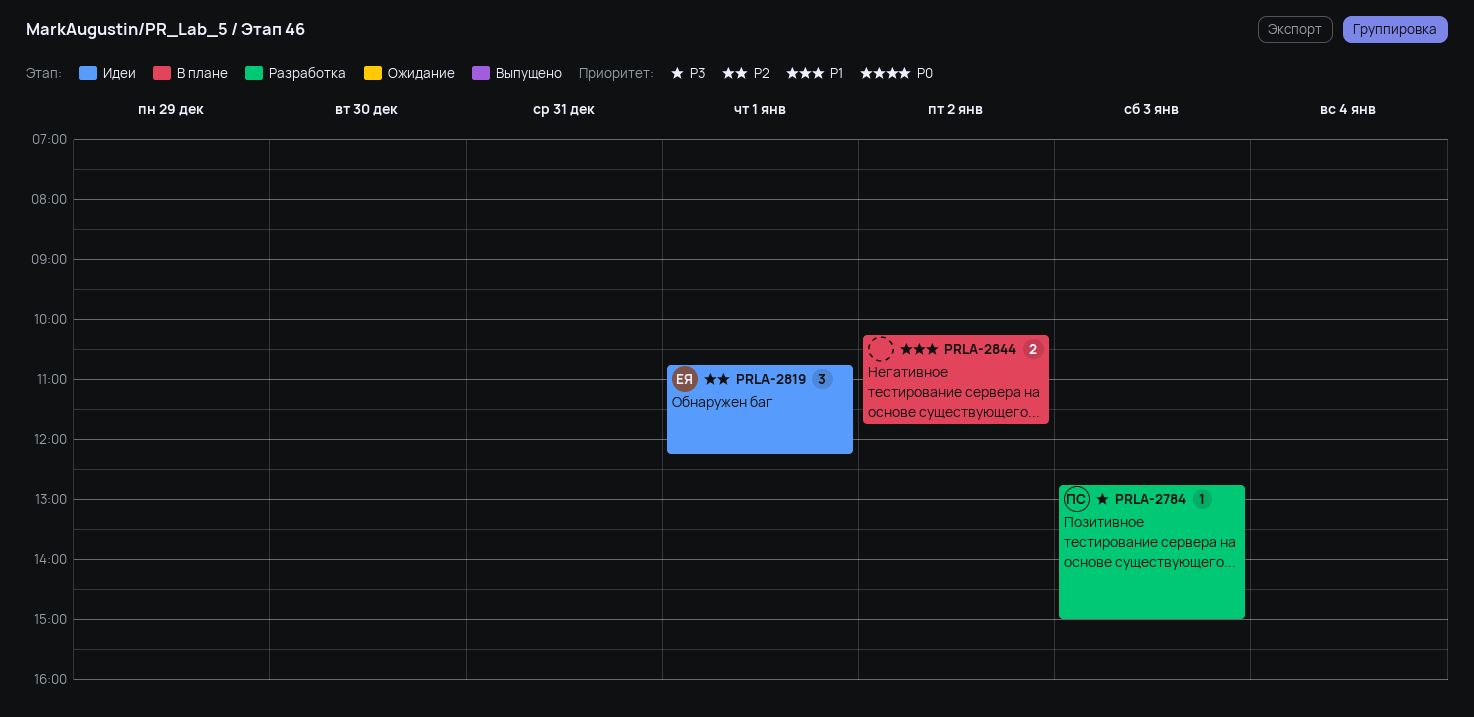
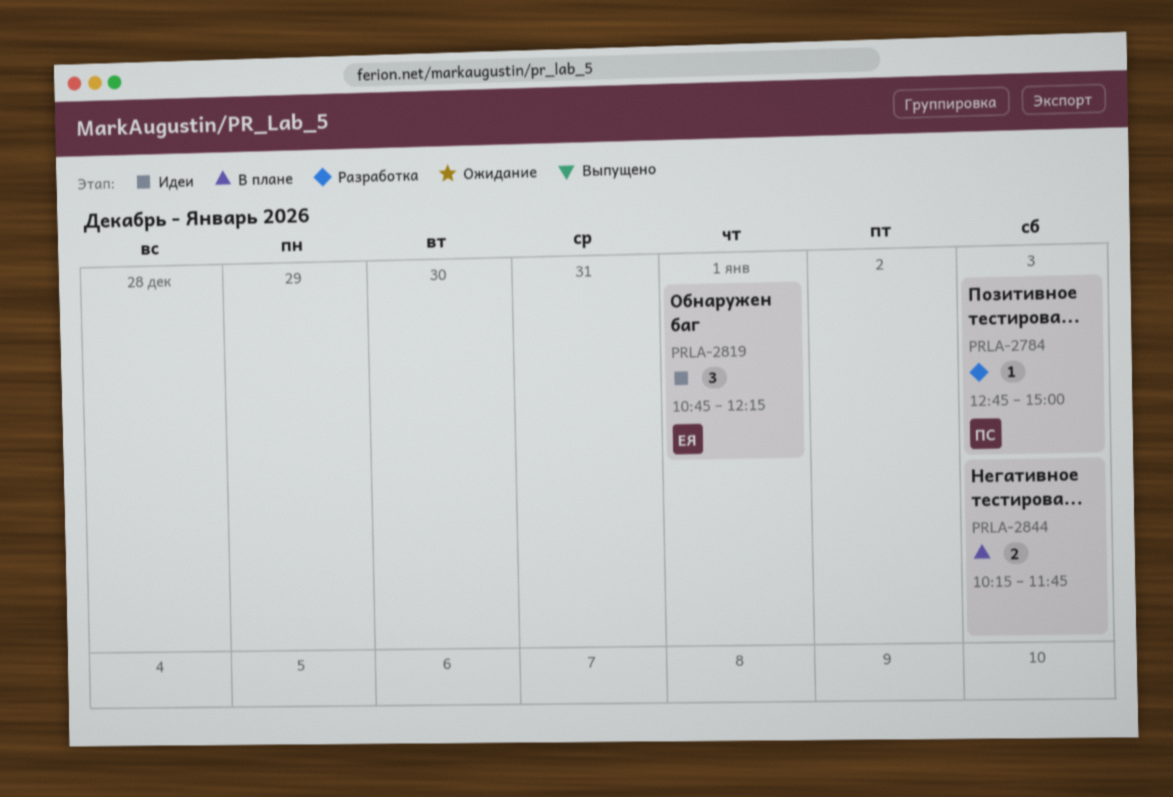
PRLA-2844, day: Jan 2 -> Jan 3

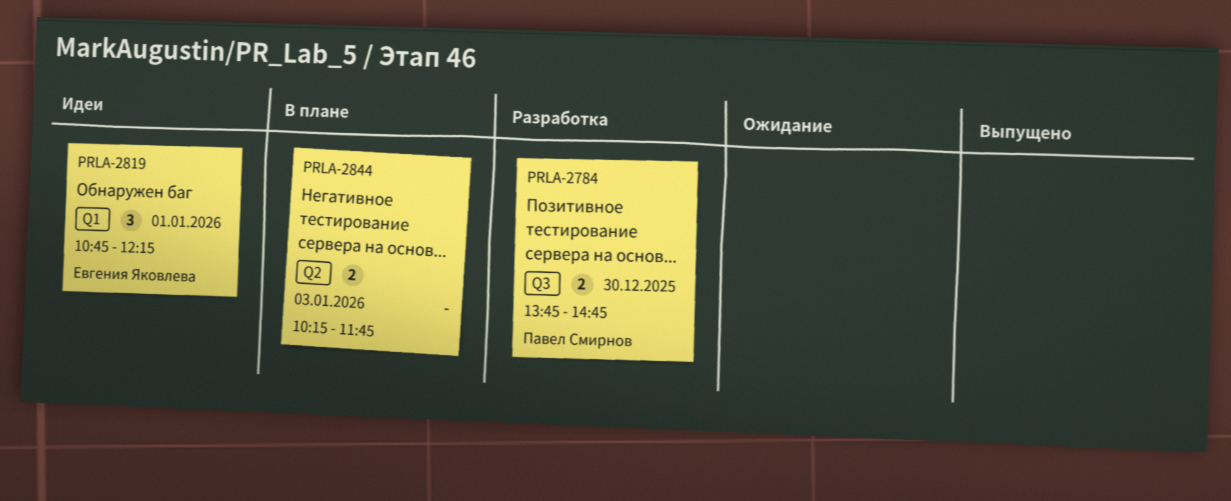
PRLA-2784, estimate: 1 -> 2
PRLA-2784, day: Jan 3 -> Dec 30
PRLA-2784, begins: 12:45 -> 13:45
PRLA-2784, ends: 15:00 -> 14:45

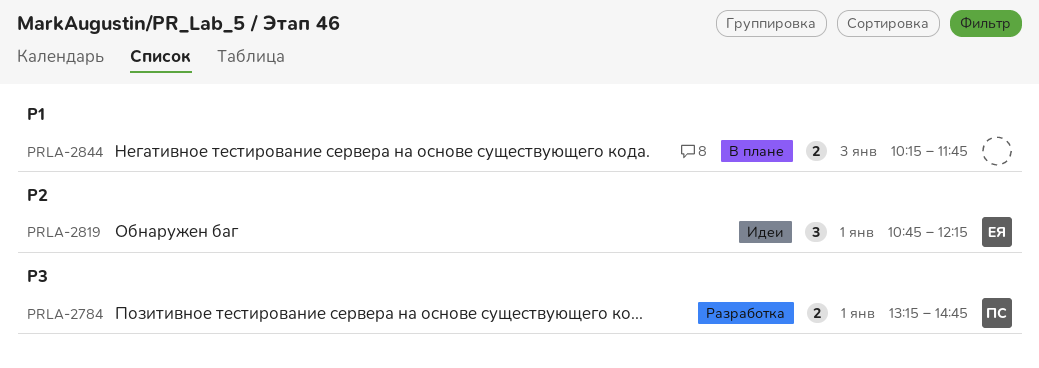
PRLA-2784, day: Dec 30 -> Jan 1
PRLA-2784, begins: 13:45 -> 13:15

